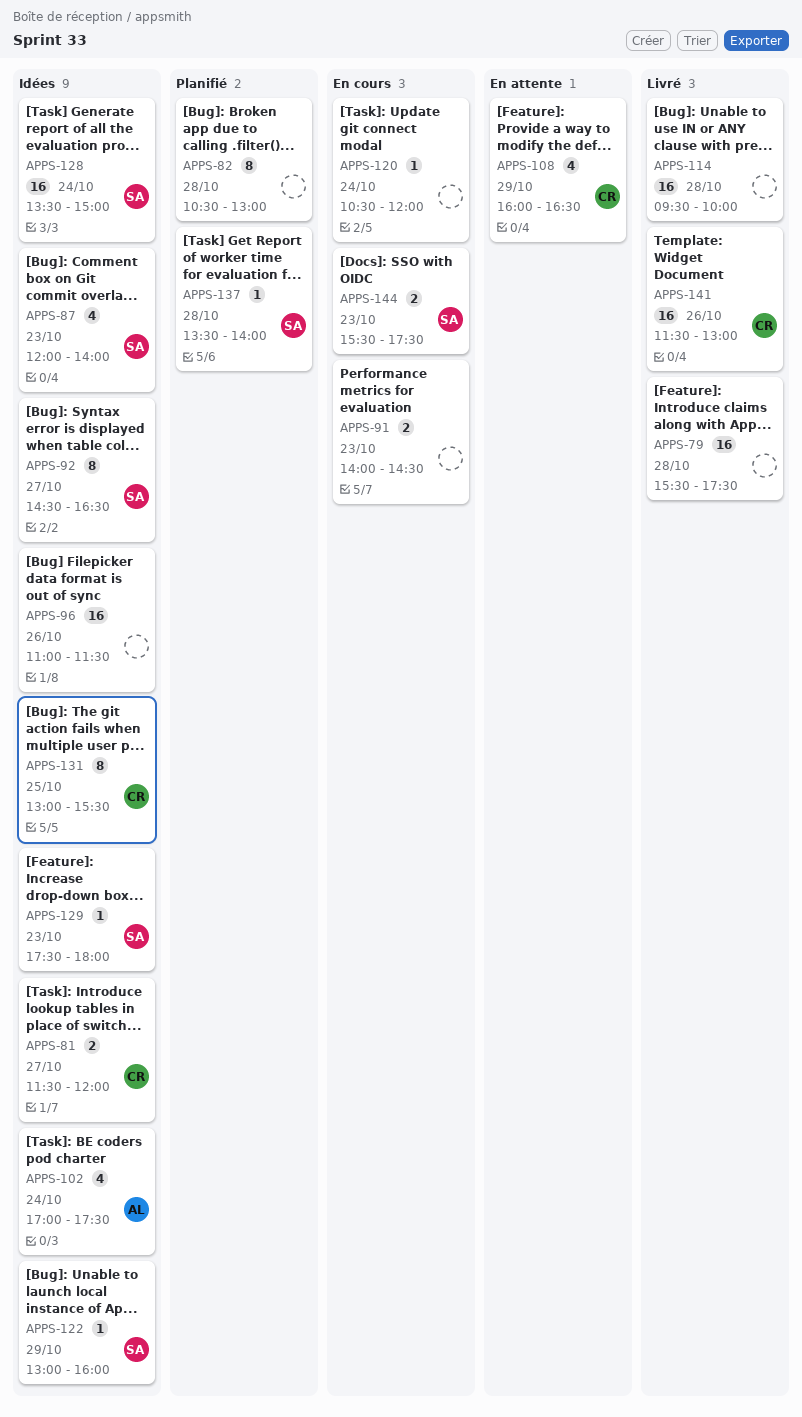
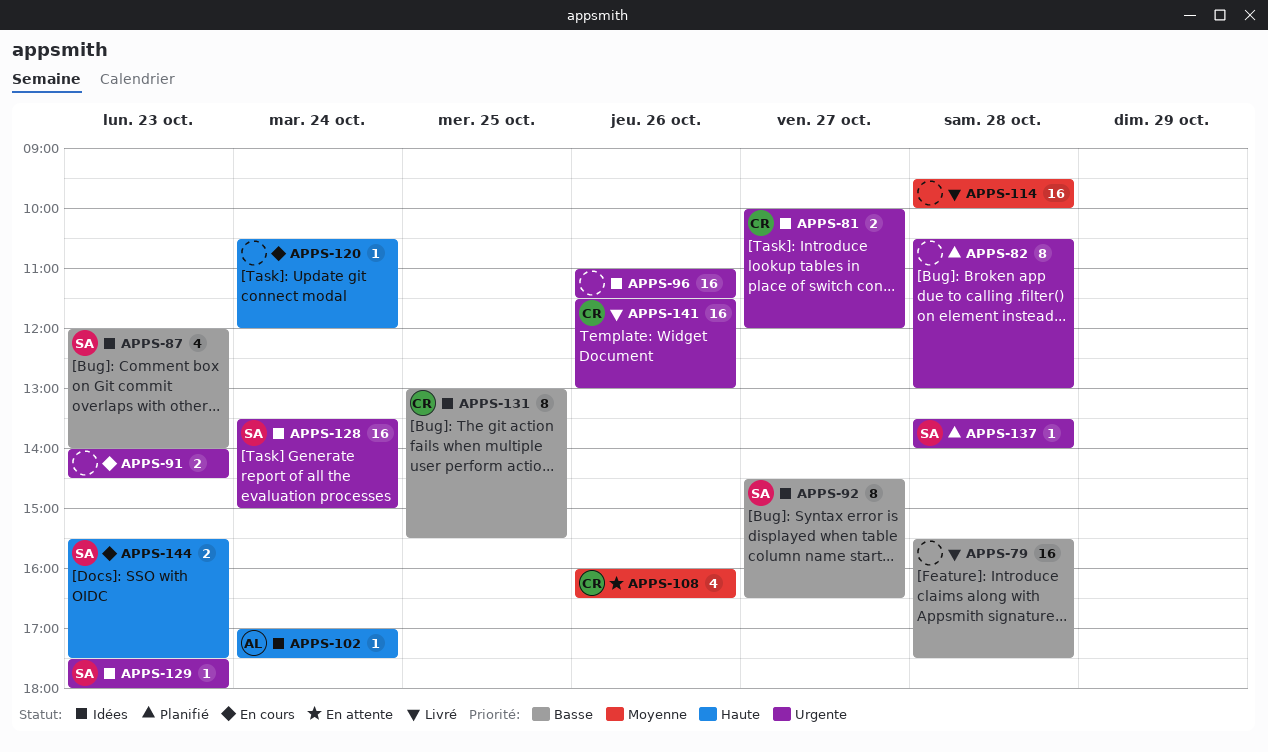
APPS-81, begins: 11:30 -> 10:00
APPS-102, estimate: 4 -> 1
APPS-108, day: Oct 29 -> Oct 26
APPS-122: present -> none

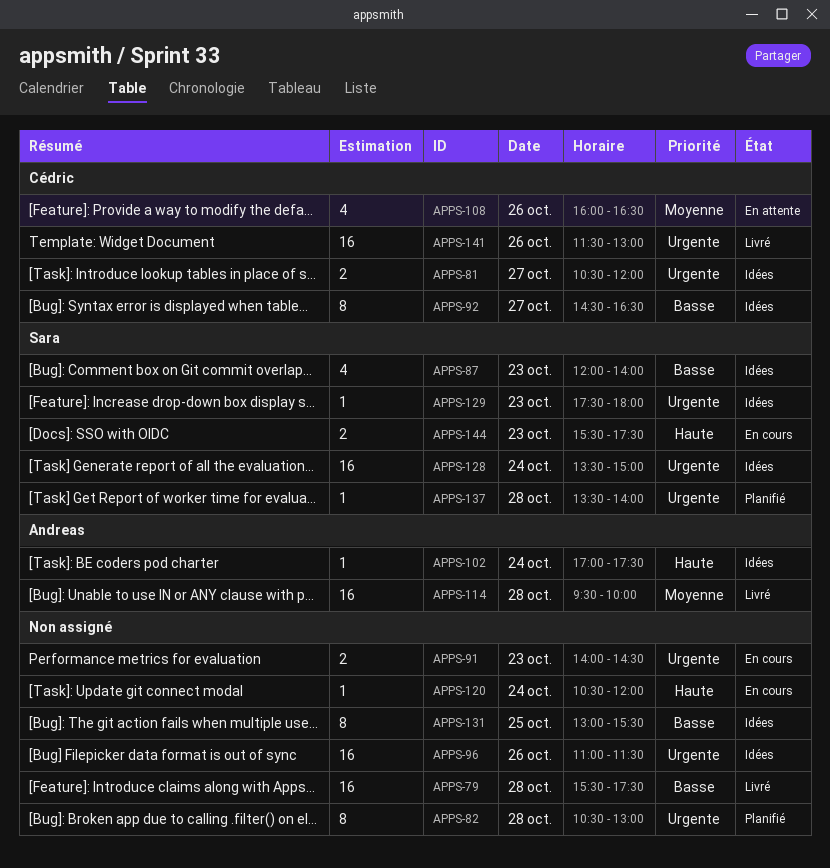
APPS-81, begins: 10:00 -> 10:30
APPS-92, owner: Sara -> Cédric
APPS-114, owner: none -> Andreas
APPS-131, owner: Cédric -> none

